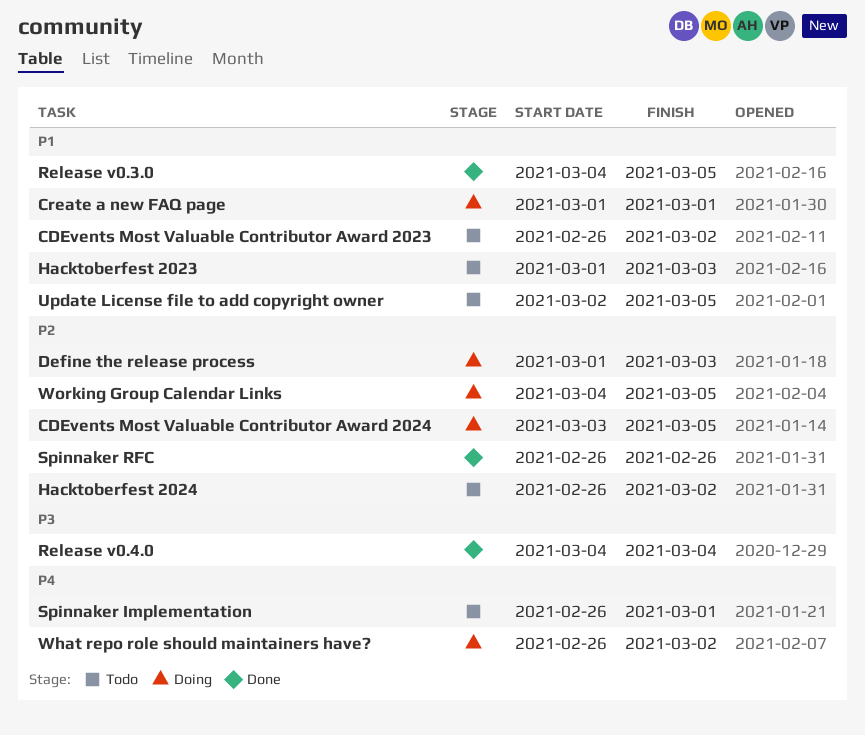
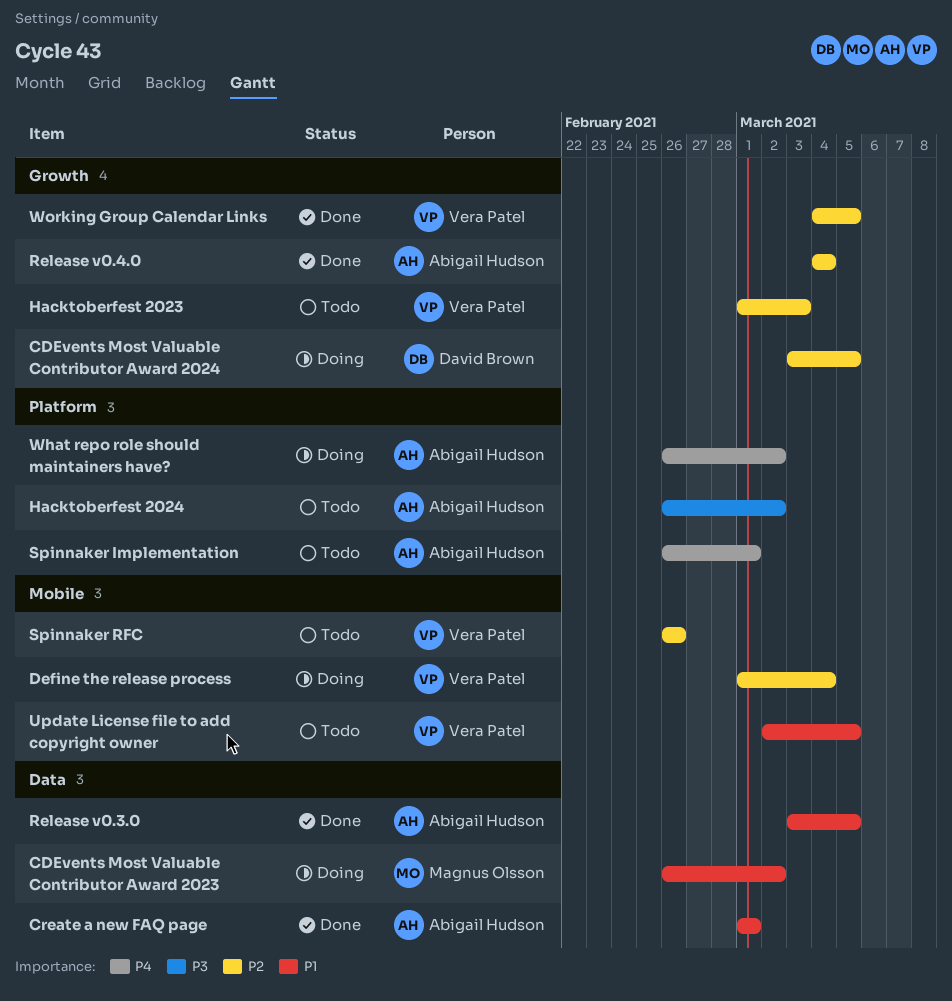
CDEvents Most Valuable Contributor Award 2023, status: Todo -> Doing
Create a new FAQ page, status: Doing -> Done
Define the release process, due: Mar 3 -> Mar 4
Hacktoberfest 2023, priority: P1 -> P2
Hacktoberfest 2024, priority: P2 -> P3
Release v0.3.0, start: Mar 4 -> Mar 3
Release v0.4.0, priority: P3 -> P2
Spinnaker RFC, status: Done -> Todo
Working Group Calendar Links, status: Doing -> Done

